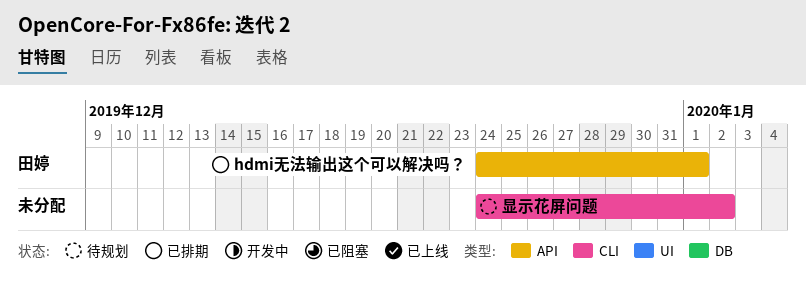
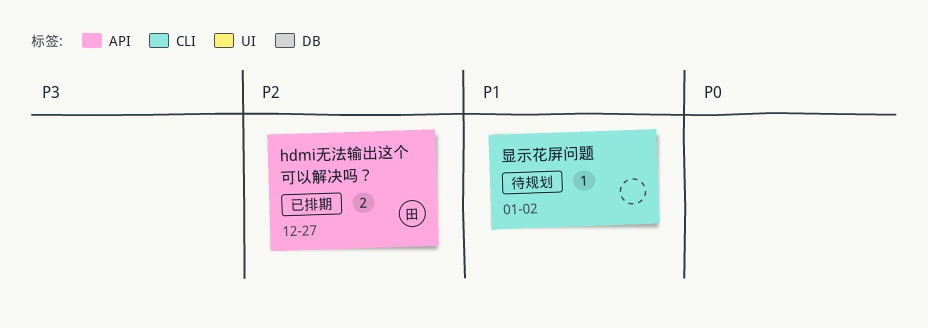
hdmi无法输出这个可以解决吗？, due: Jan 1 -> Dec 27

